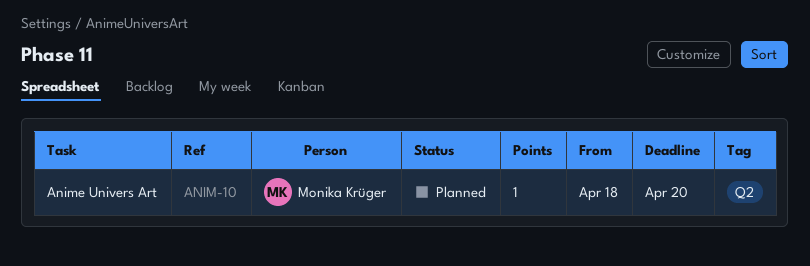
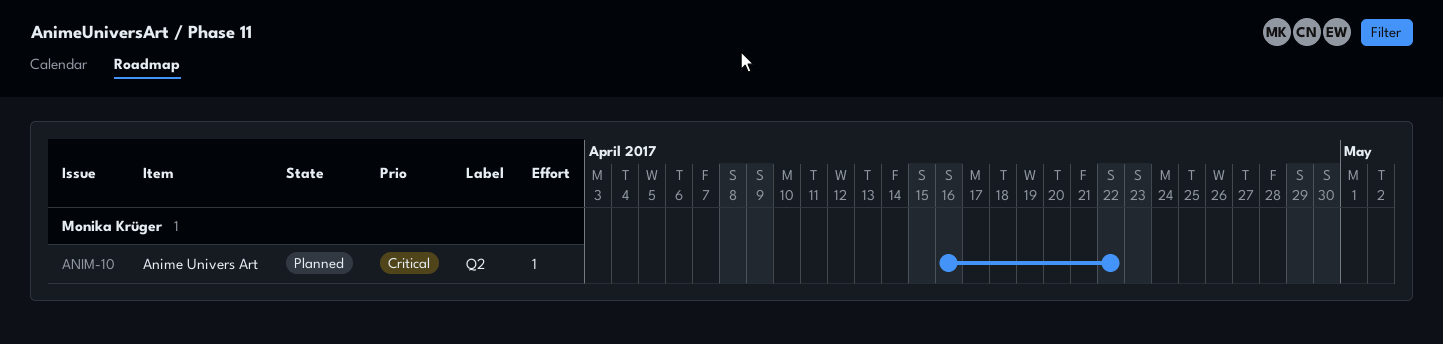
ANIM-10, start: Apr 18 -> Apr 16
ANIM-10, due: Apr 20 -> Apr 22

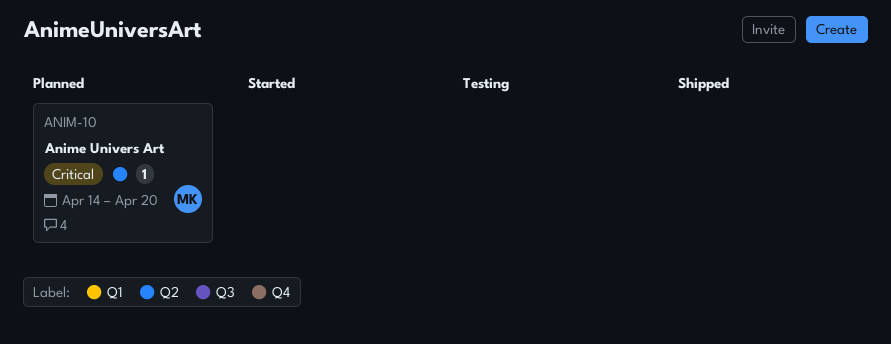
ANIM-10, start: Apr 16 -> Apr 14
ANIM-10, due: Apr 22 -> Apr 20

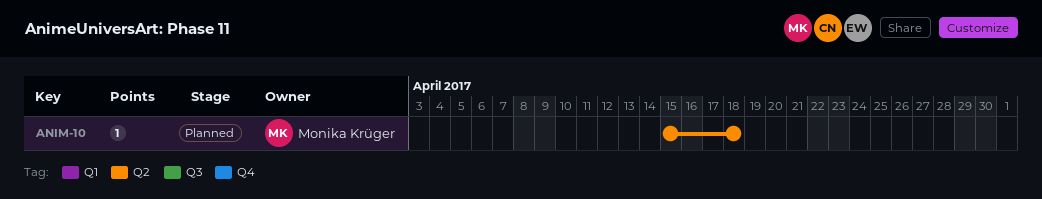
ANIM-10, start: Apr 14 -> Apr 15
ANIM-10, due: Apr 20 -> Apr 18

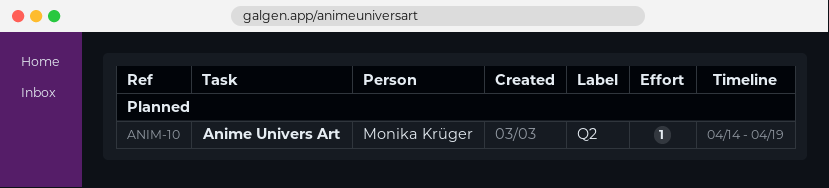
ANIM-10, start: Apr 15 -> Apr 14
ANIM-10, due: Apr 18 -> Apr 19

